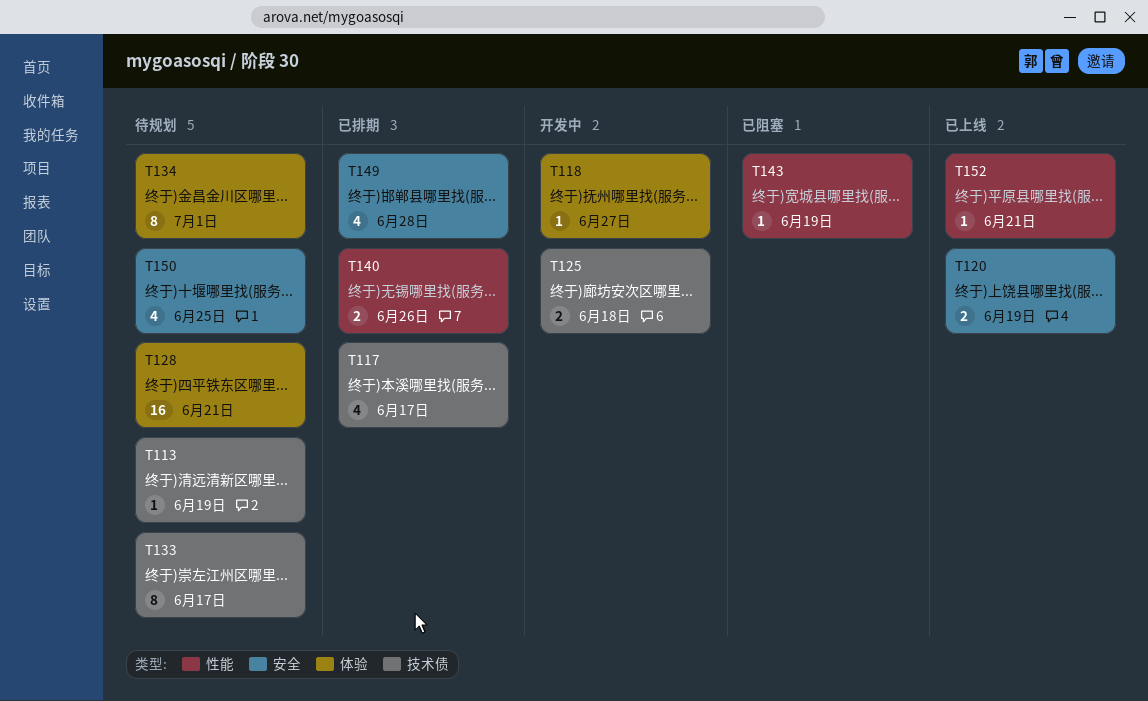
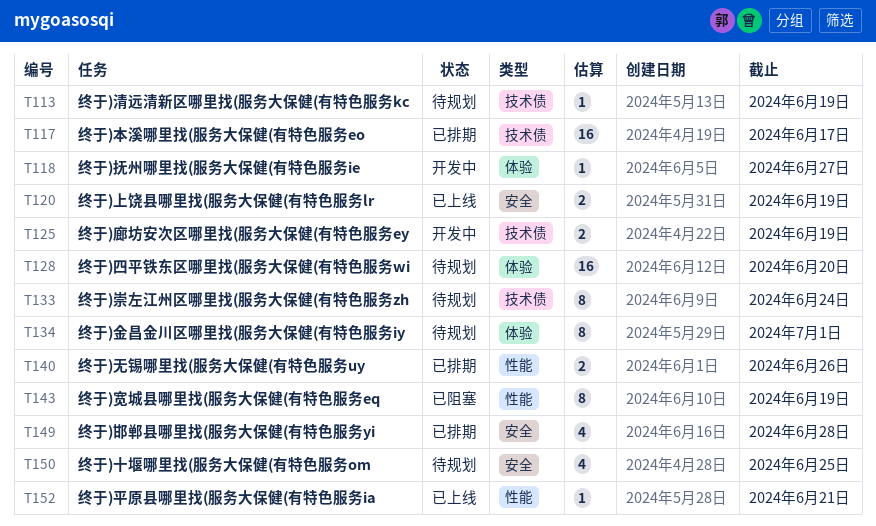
T117, estimate: 4 -> 16
T125, due: Jun 18 -> Jun 19
T128, due: Jun 21 -> Jun 20
T133, due: Jun 17 -> Jun 24
T143, estimate: 1 -> 8

